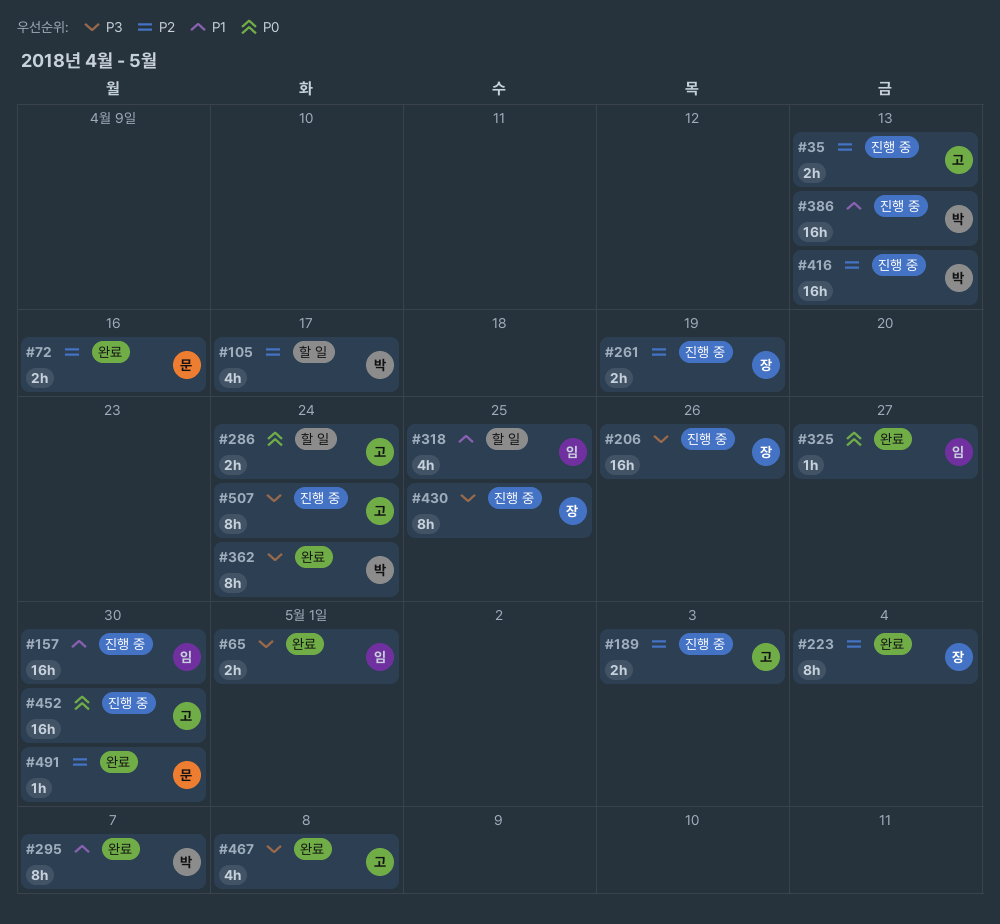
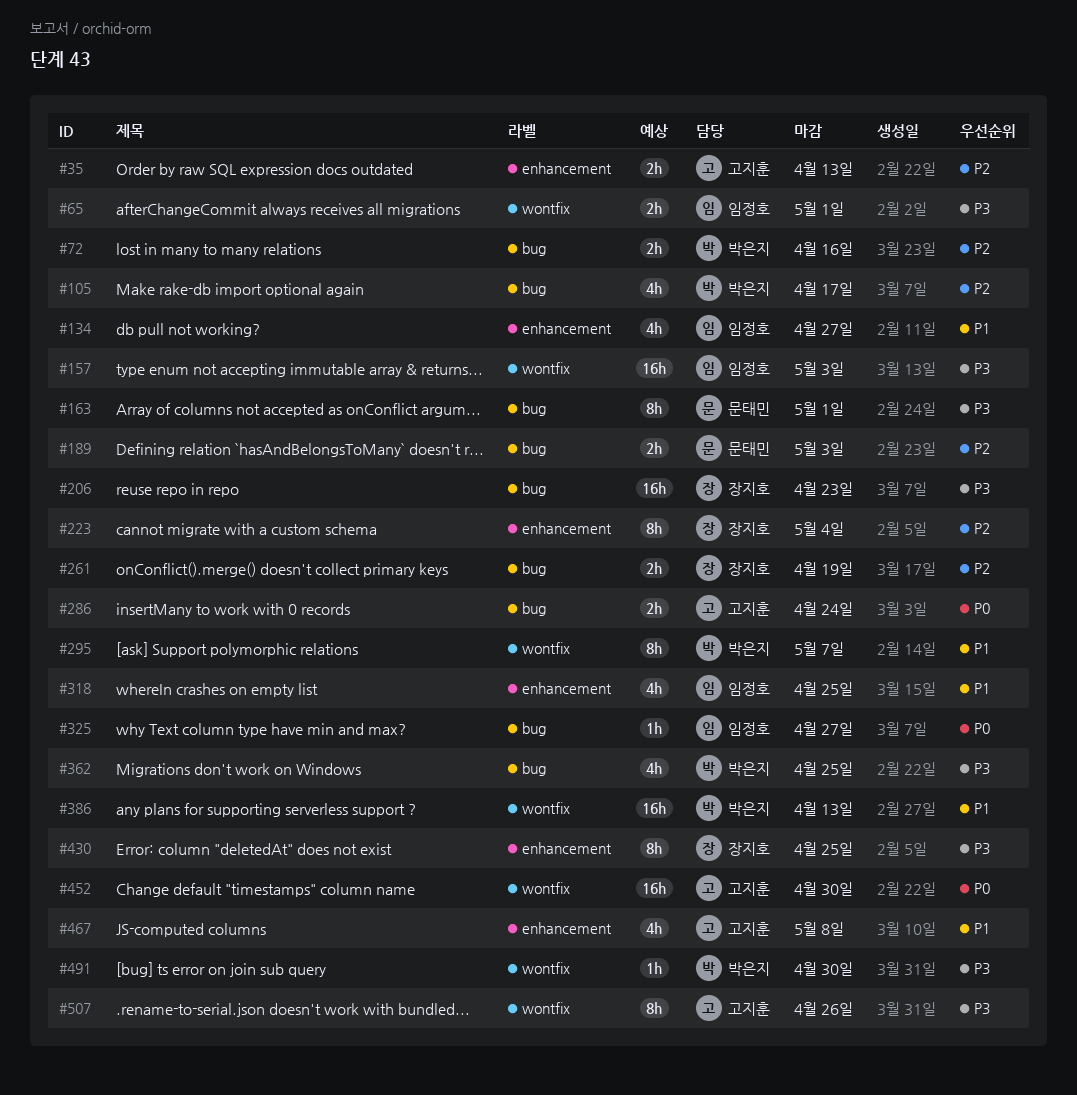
#72, owner: 문태민 -> 박은지
#134: none -> present
#157, priority: P1 -> P3
#157, due: Apr 30 -> May 3
#163: none -> present
#189, owner: 고지훈 -> 문태민
#206, due: Apr 26 -> Apr 23
#362, estimate: 8h -> 4h
#362, due: Apr 24 -> Apr 25
#416: present -> none
#467, priority: P3 -> P1
#491, owner: 문태민 -> 박은지
#491, priority: P2 -> P3
#507, due: Apr 24 -> Apr 26

